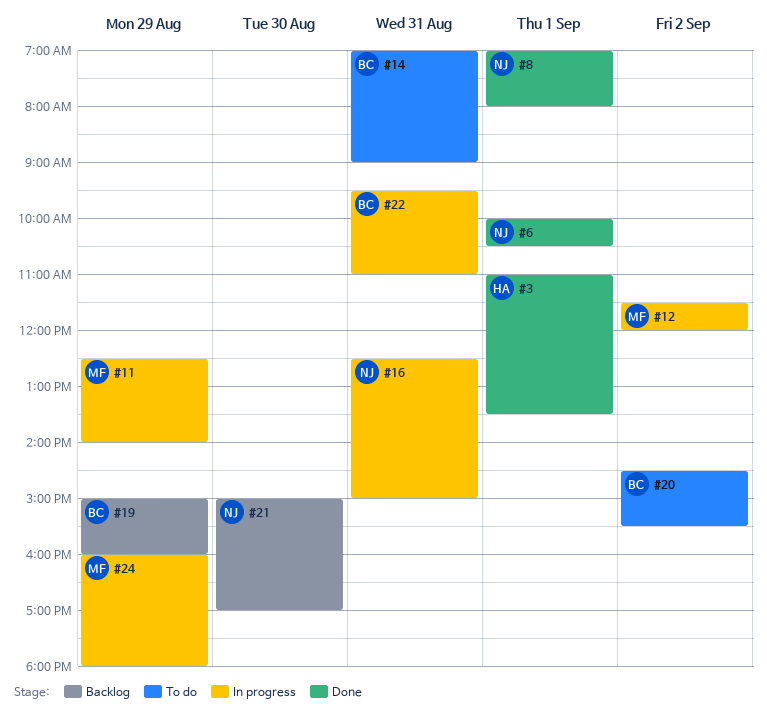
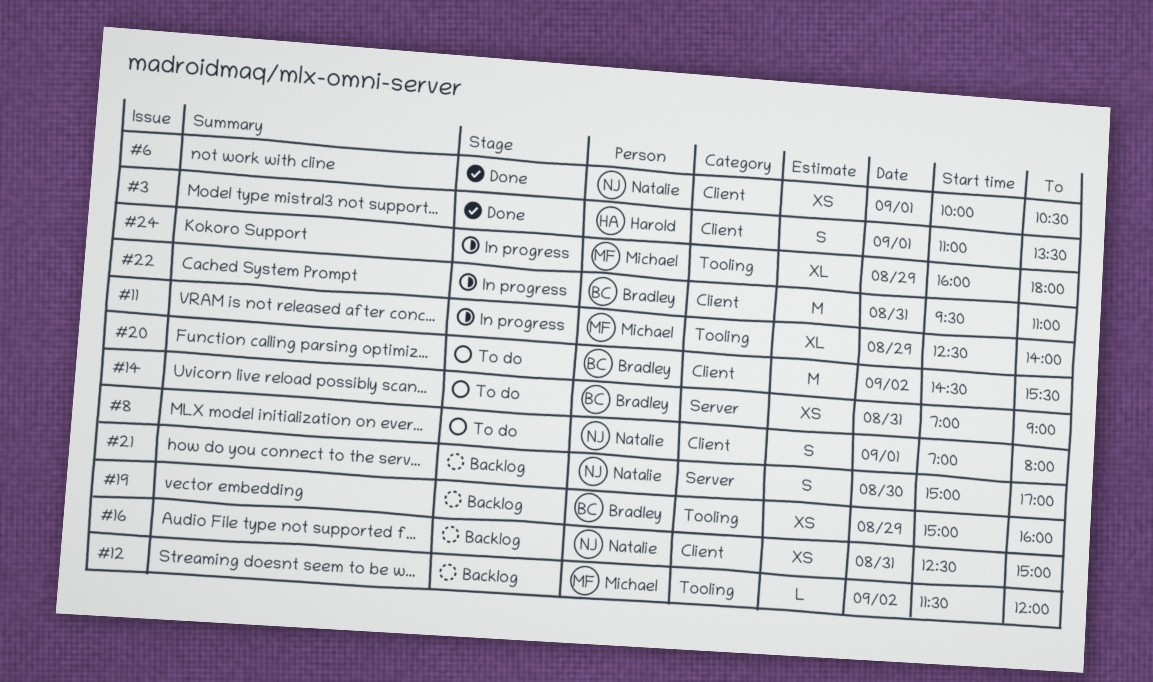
#8, status: Done -> To do
#12, status: In progress -> Backlog
#16, status: In progress -> Backlog

